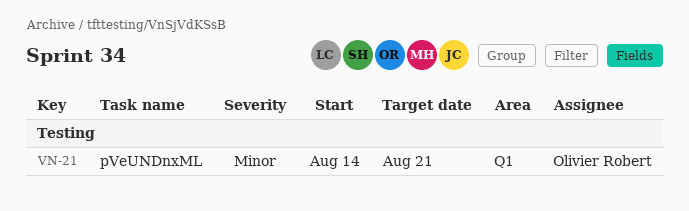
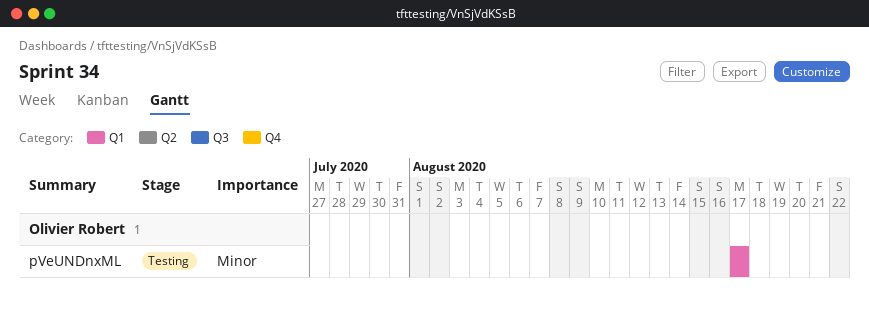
pVeUNDnxML, start: Aug 14 -> Aug 17
pVeUNDnxML, due: Aug 21 -> Aug 17

